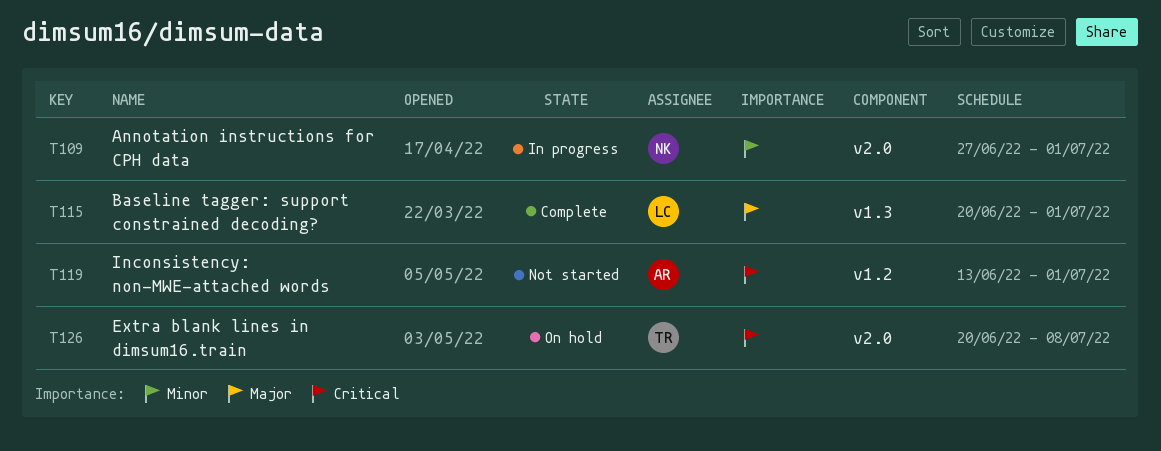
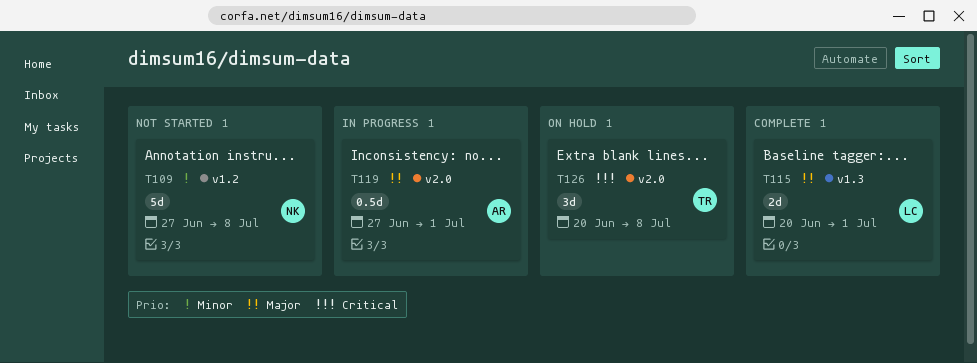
T109, status: In progress -> Not started
T109, label: v2.0 -> v1.2
T109, due: Jul 1 -> Jul 8
T119, status: Not started -> In progress
T119, priority: Critical -> Major
T119, label: v1.2 -> v2.0
T119, start: Jun 13 -> Jun 27

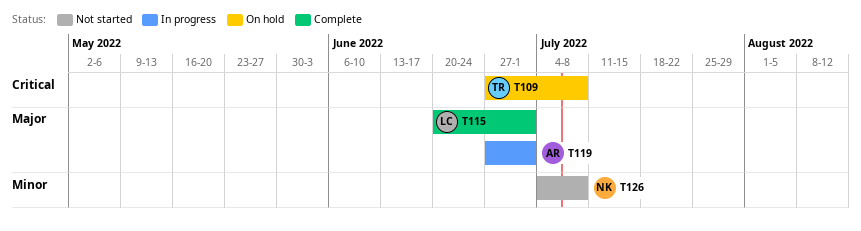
T109, status: Not started -> On hold
T109, owner: NK -> TR
T109, priority: Minor -> Critical
T126, status: On hold -> Not started
T126, owner: TR -> NK
T126, priority: Critical -> Minor
T126, start: Jun 20 -> Jul 4

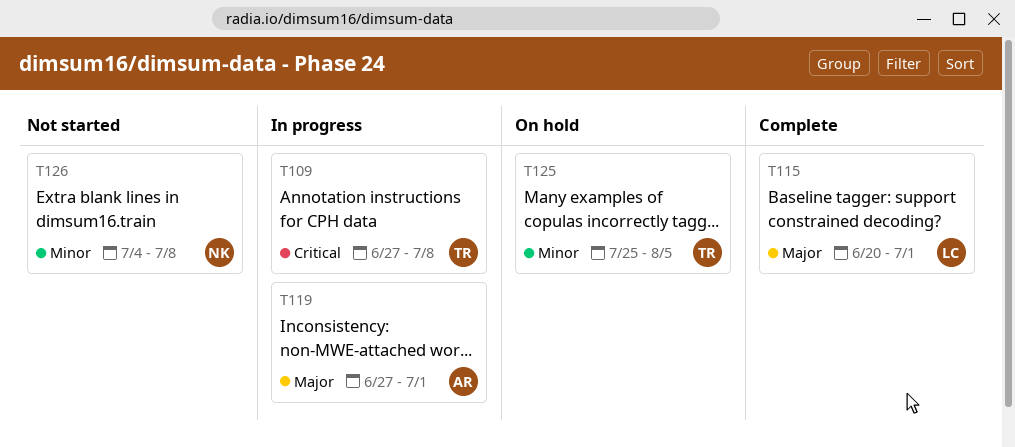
T109, status: On hold -> In progress
T125: none -> present

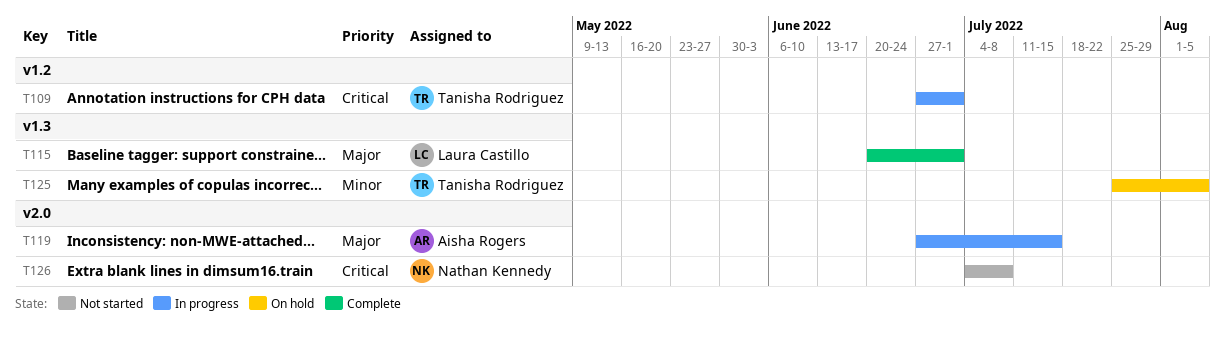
T109, due: Jul 8 -> Jul 1
T119, due: Jul 1 -> Jul 15
T126, priority: Minor -> Critical

